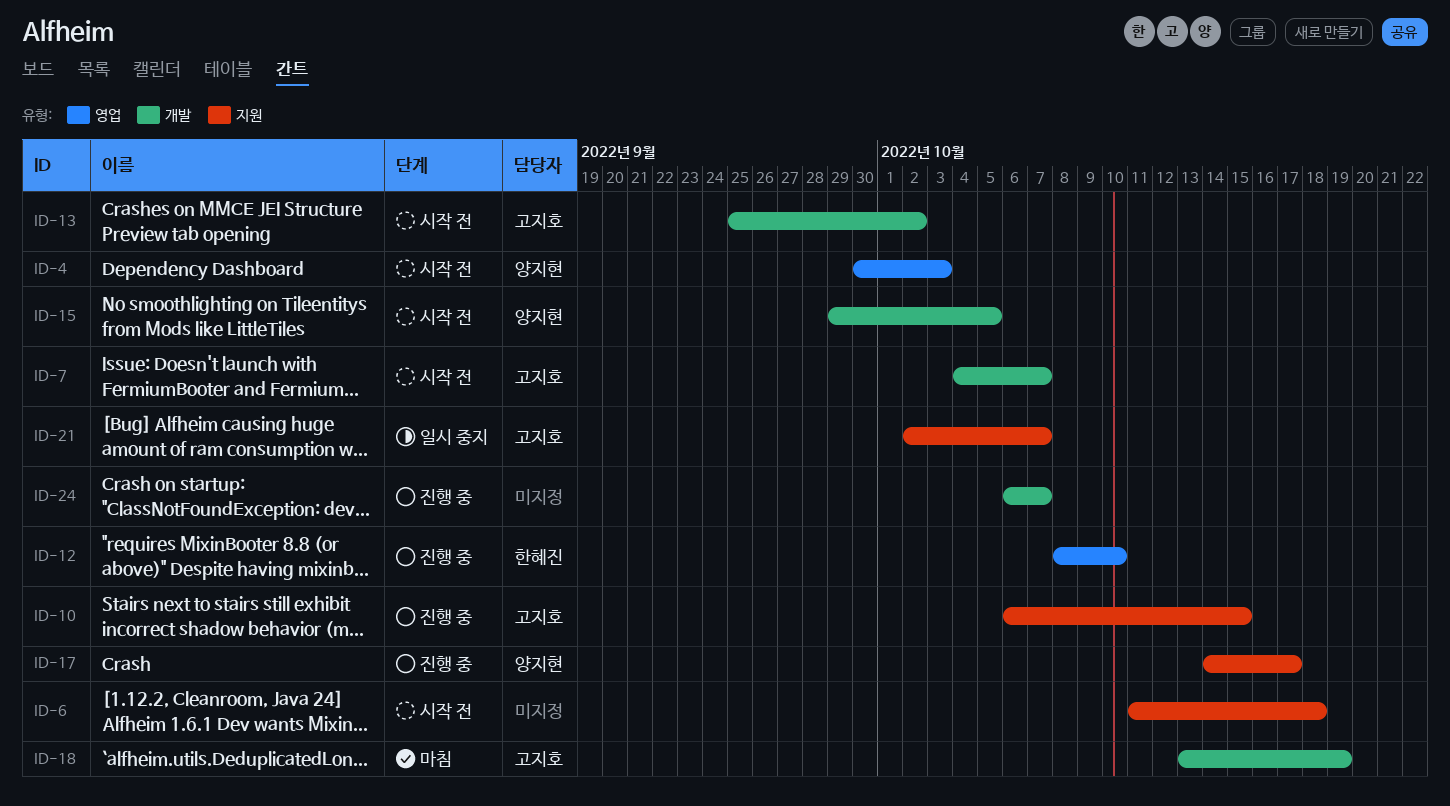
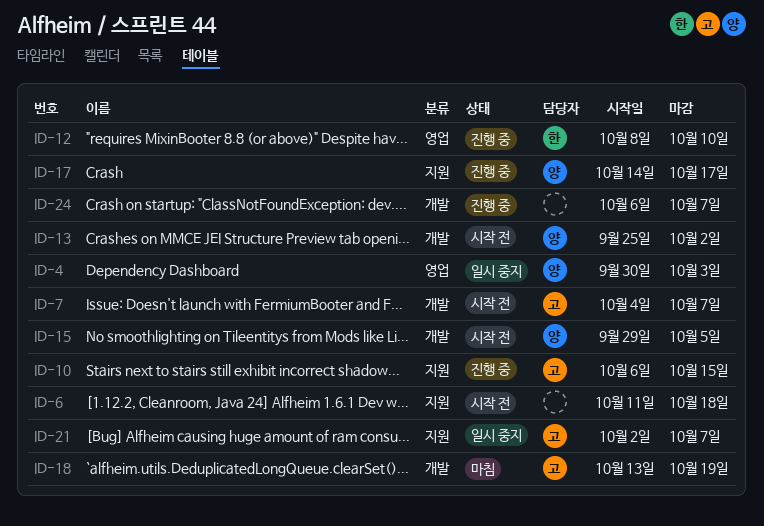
ID-4, status: 시작 전 -> 일시 중지
ID-13, owner: 고지호 -> 양지현

